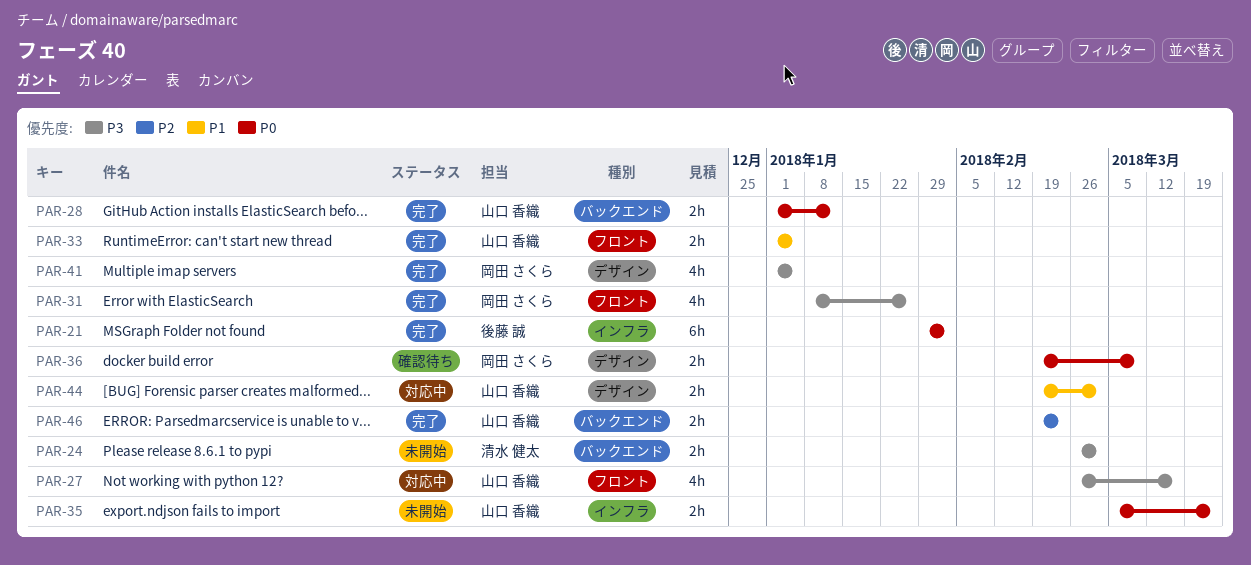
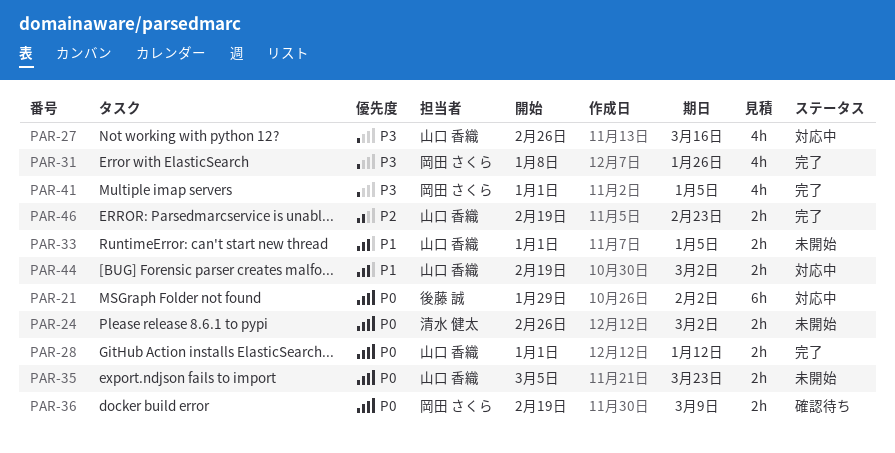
PAR-21, status: 完了 -> 対応中
PAR-24, priority: P3 -> P0
PAR-33, status: 完了 -> 未開始

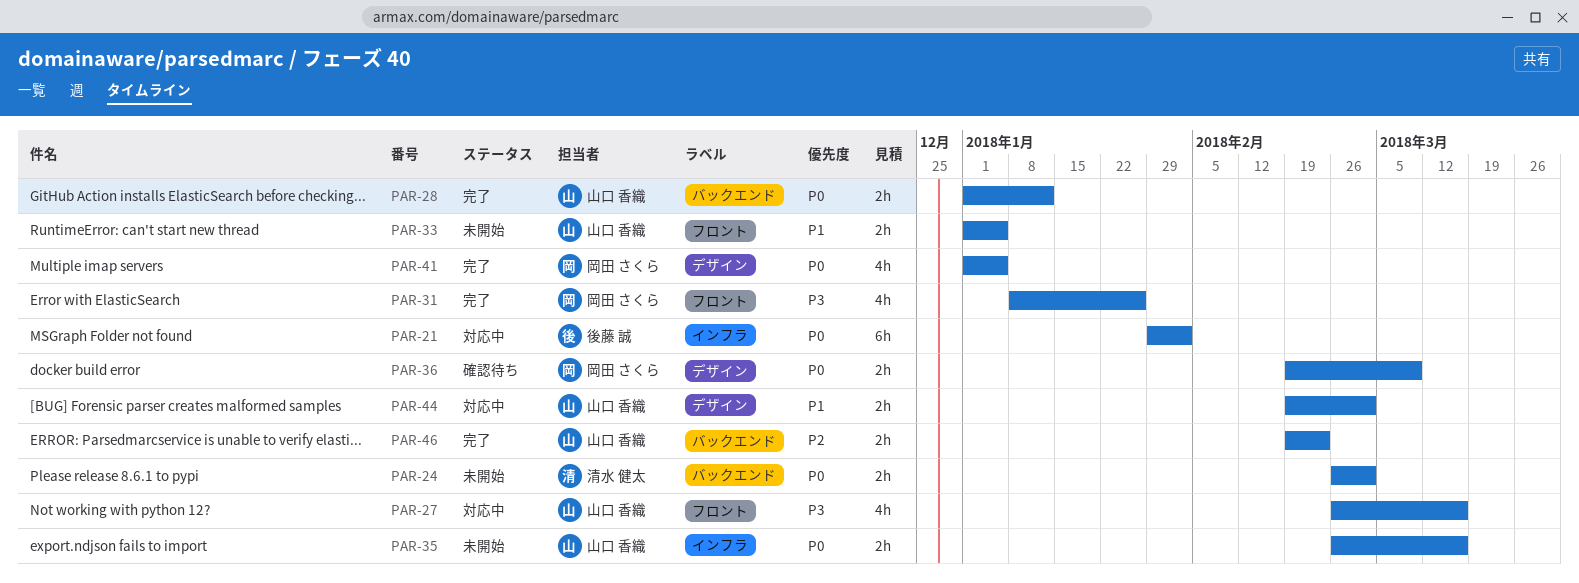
PAR-35, start: Mar 5 -> Feb 26
PAR-35, due: Mar 23 -> Mar 16
PAR-41, priority: P3 -> P0

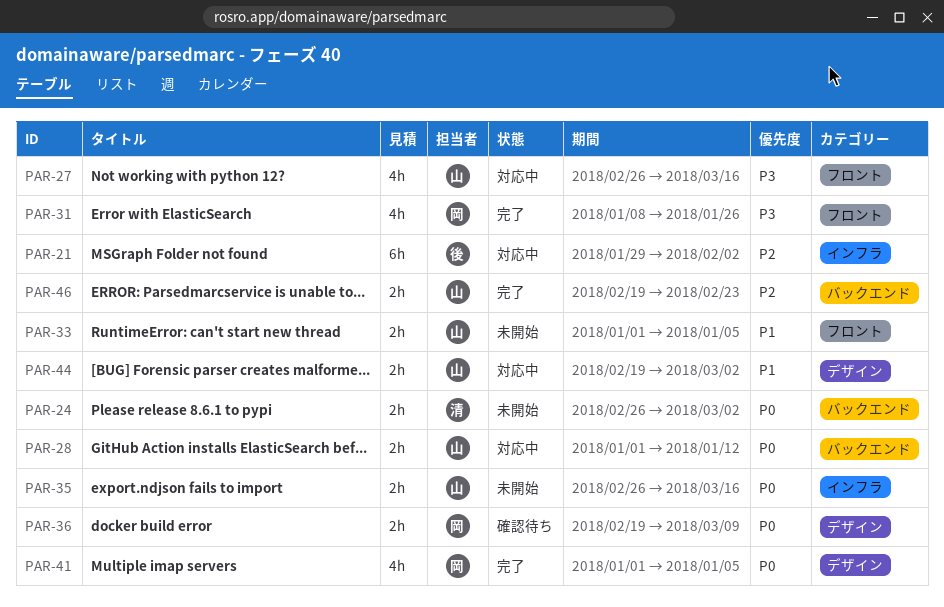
PAR-21, priority: P0 -> P2
PAR-28, status: 完了 -> 対応中

